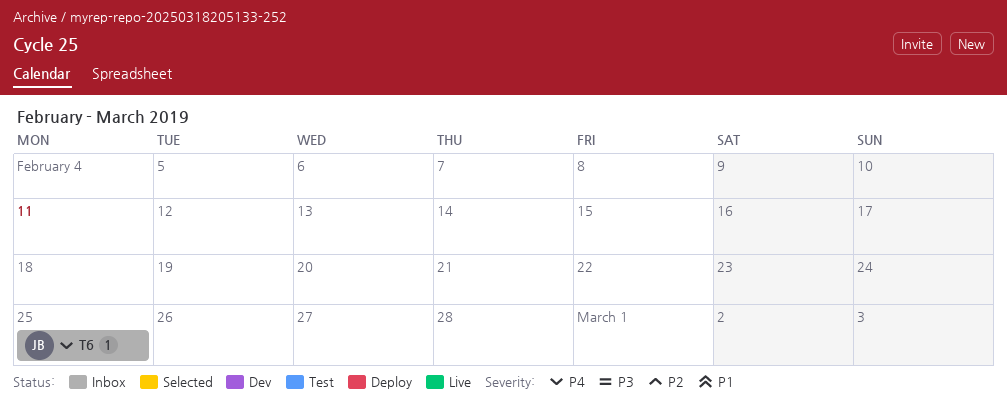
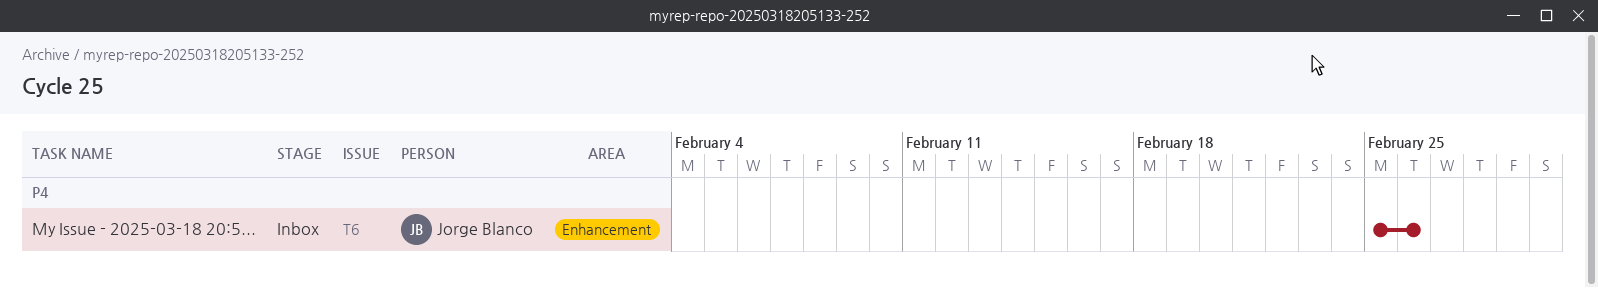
T6, due: Feb 25 -> Feb 26

